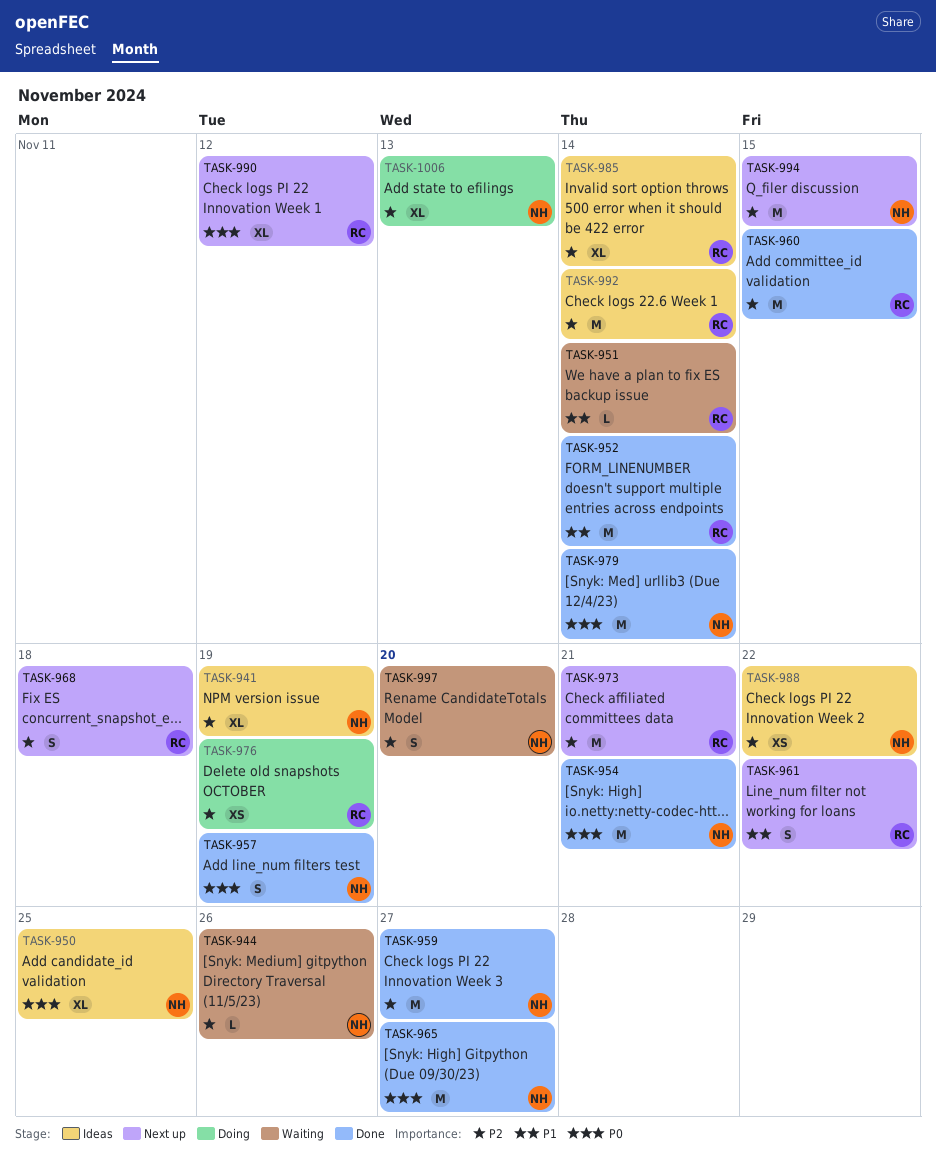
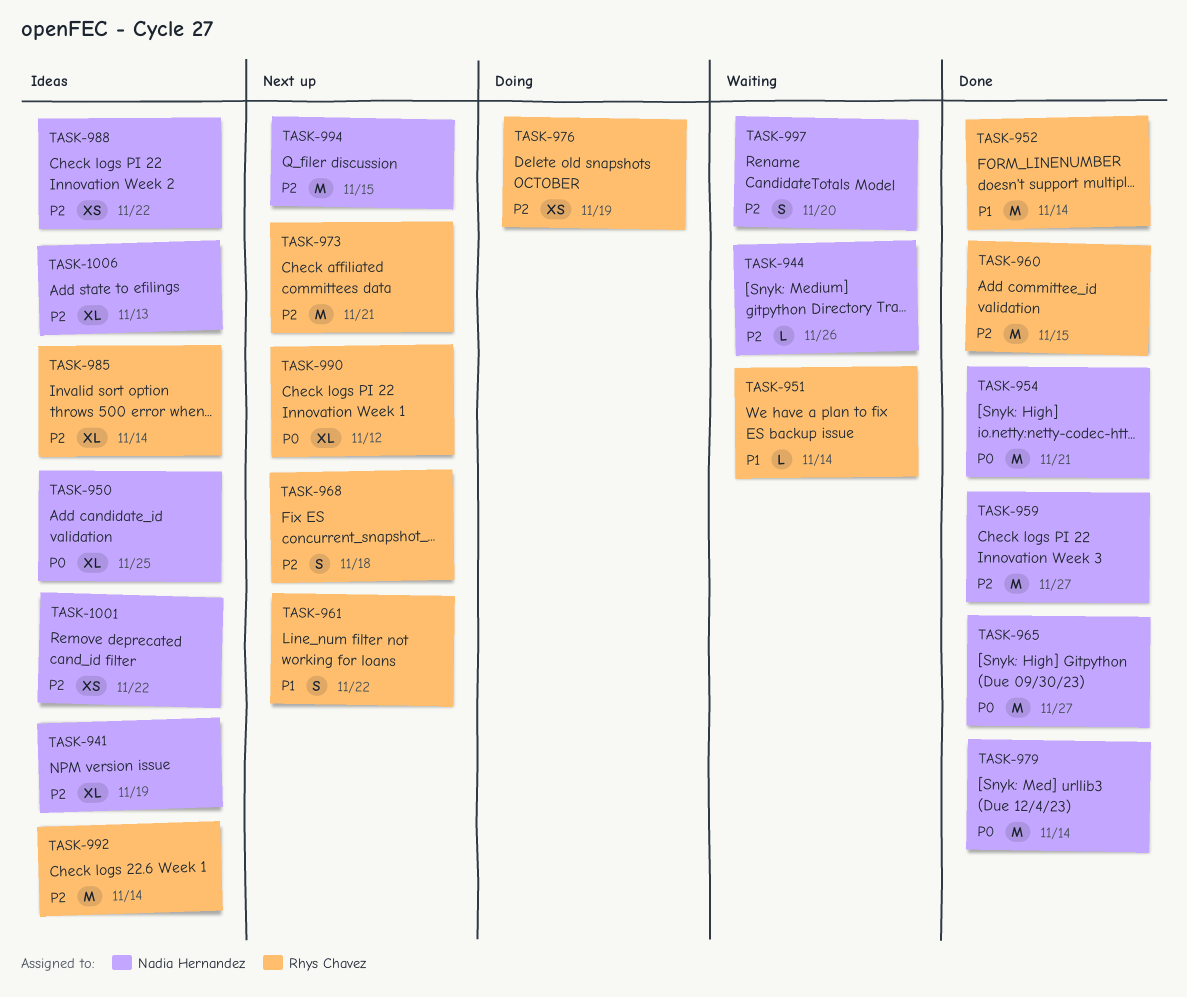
TASK-957: present -> none
TASK-1001: none -> present
TASK-1006, status: Doing -> Ideas

